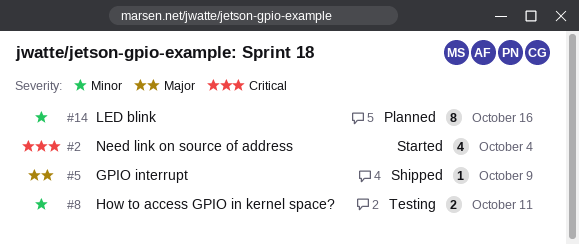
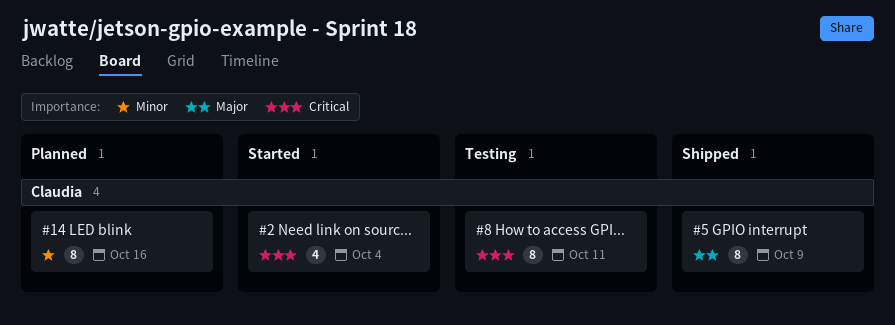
#5, estimate: 1 -> 8
#8, priority: Minor -> Critical
#8, estimate: 2 -> 8

